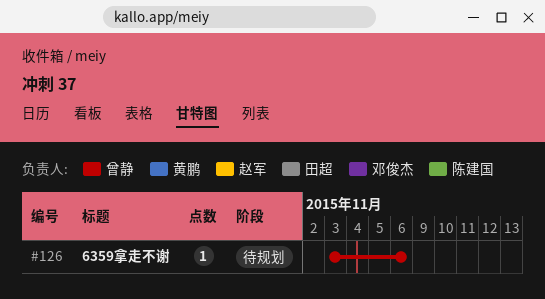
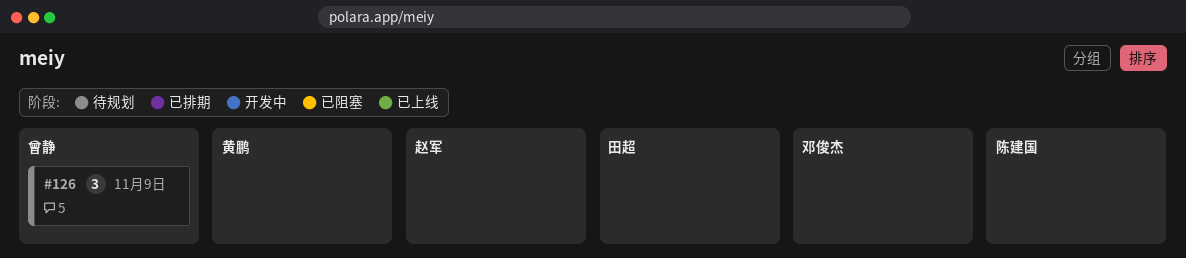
#126, estimate: 1 -> 3
#126, due: Nov 6 -> Nov 9

